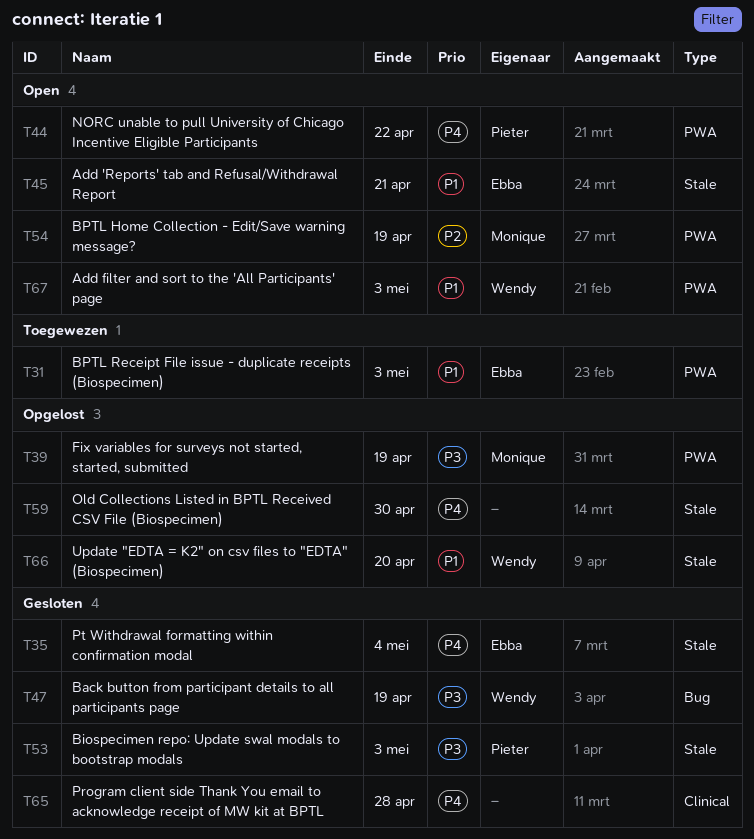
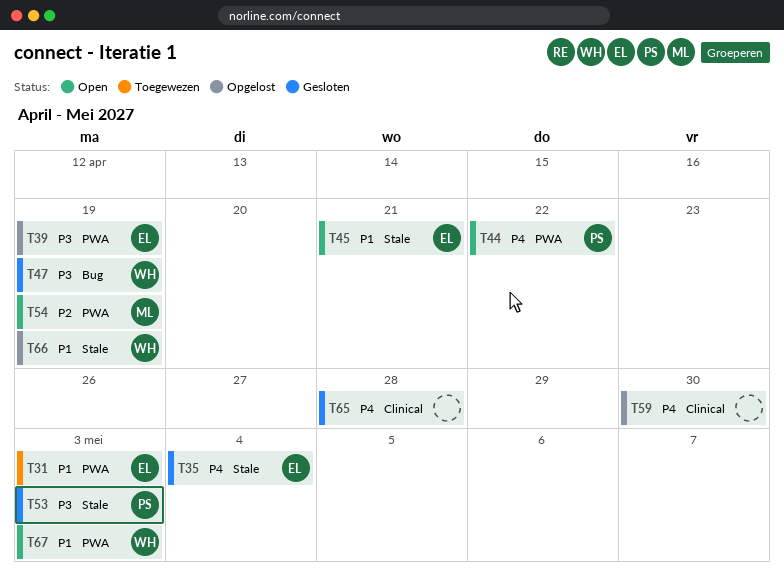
T39, owner: Monique -> Ebba
T59, label: Stale -> Clinical
T66, due: Apr 20 -> Apr 19

